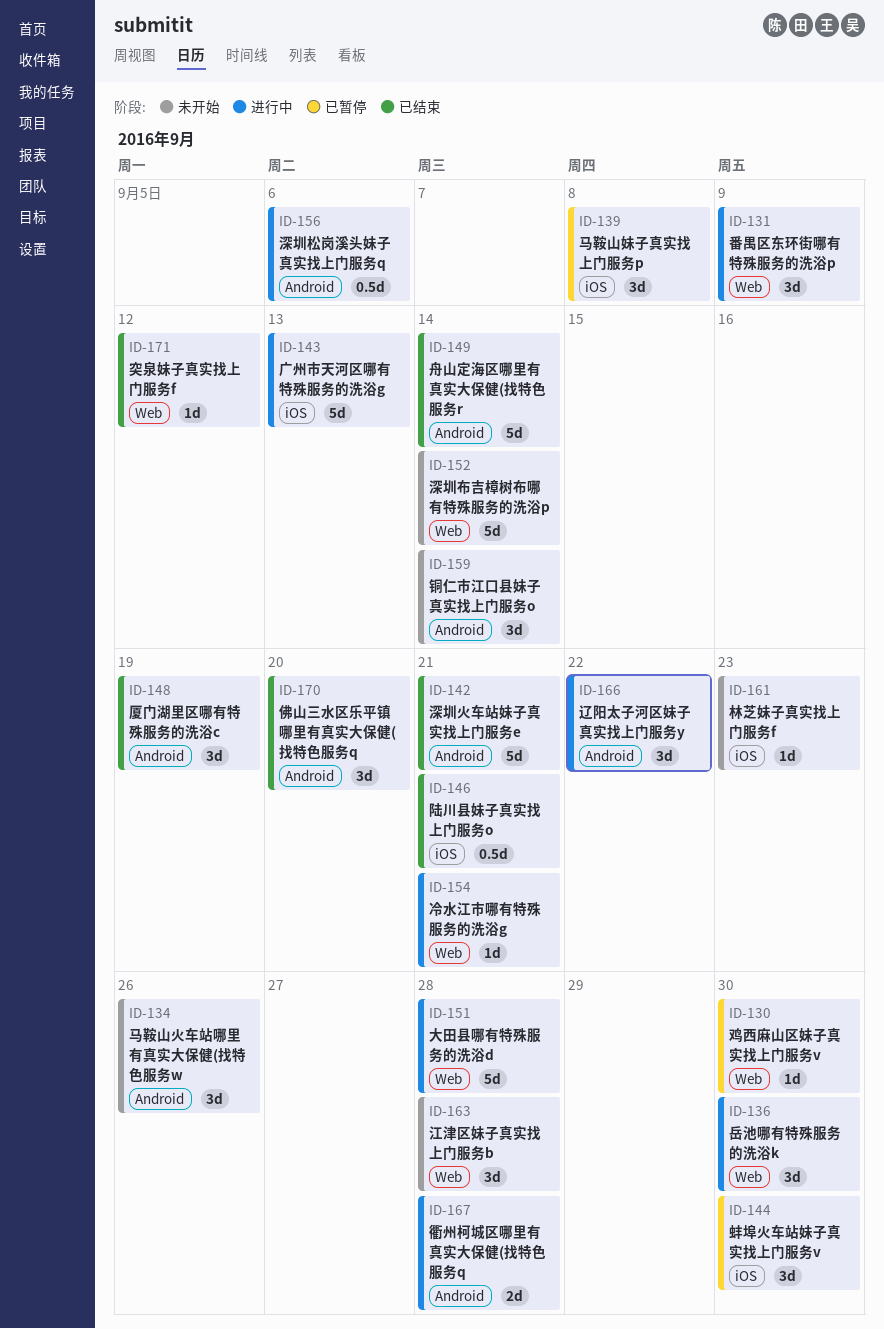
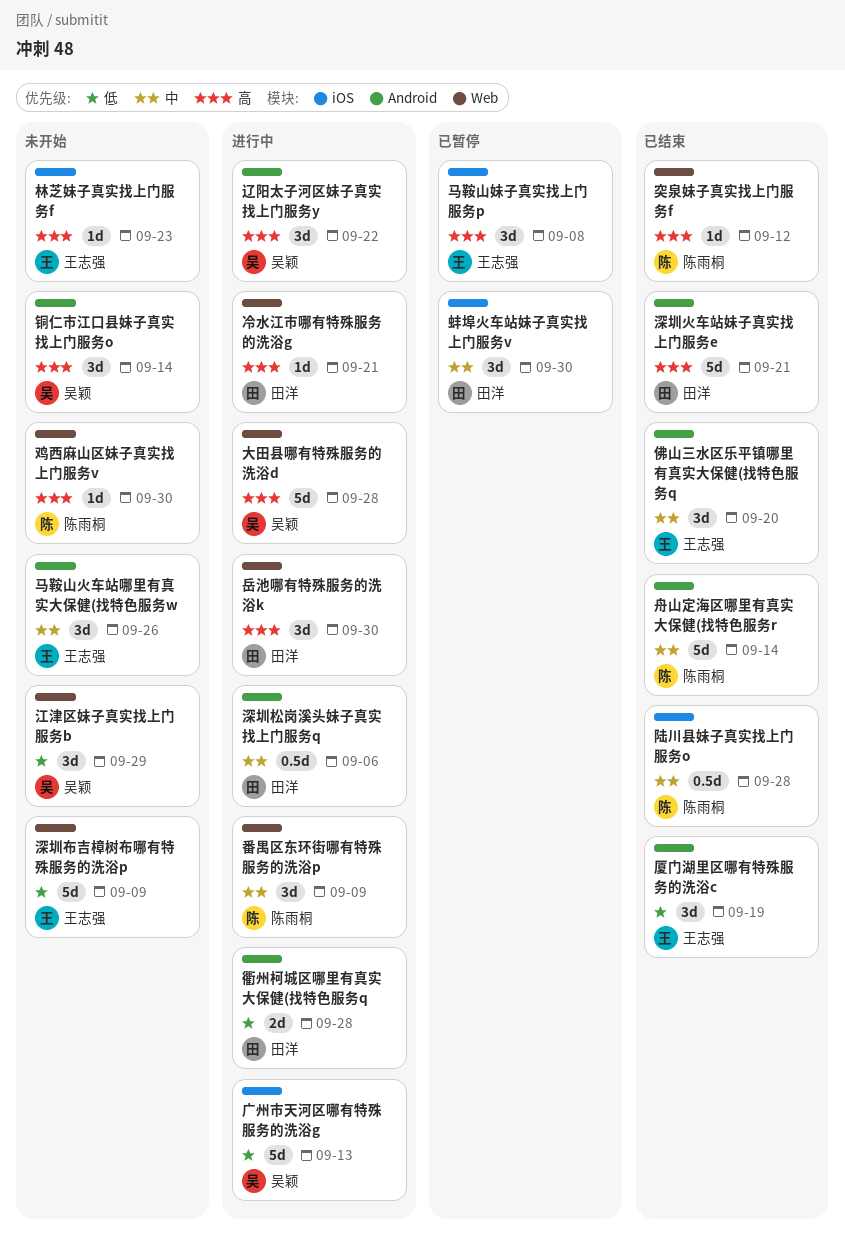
江津区妹子真实找上门服务b, due: Sep 28 -> Sep 29
深圳布吉樟树布哪有特殊服务的洗浴p, due: Sep 14 -> Sep 9
陆川县妹子真实找上门服务o, due: Sep 21 -> Sep 28
鸡西麻山区妹子真实找上门服务v, status: 已暂停 -> 未开始

